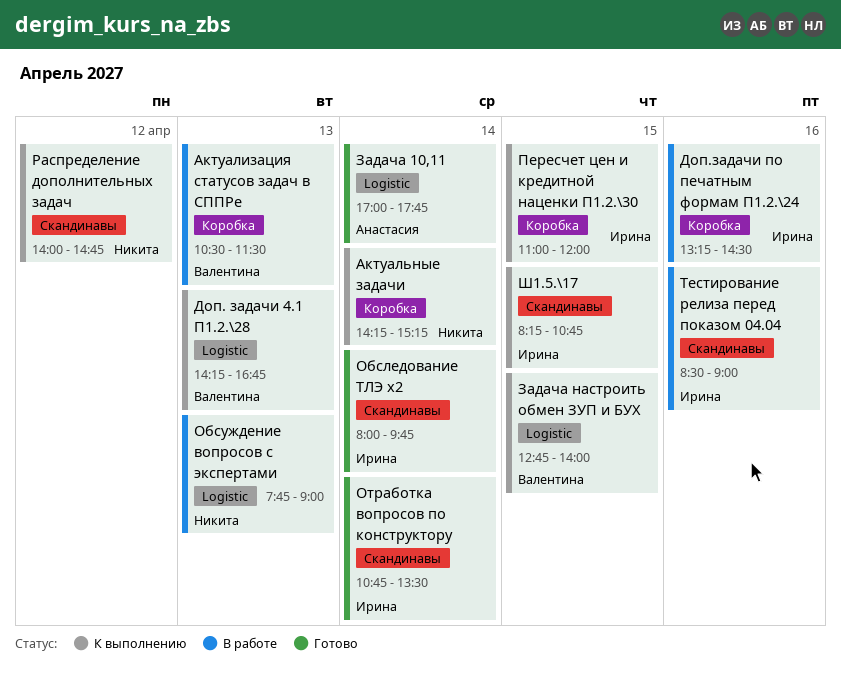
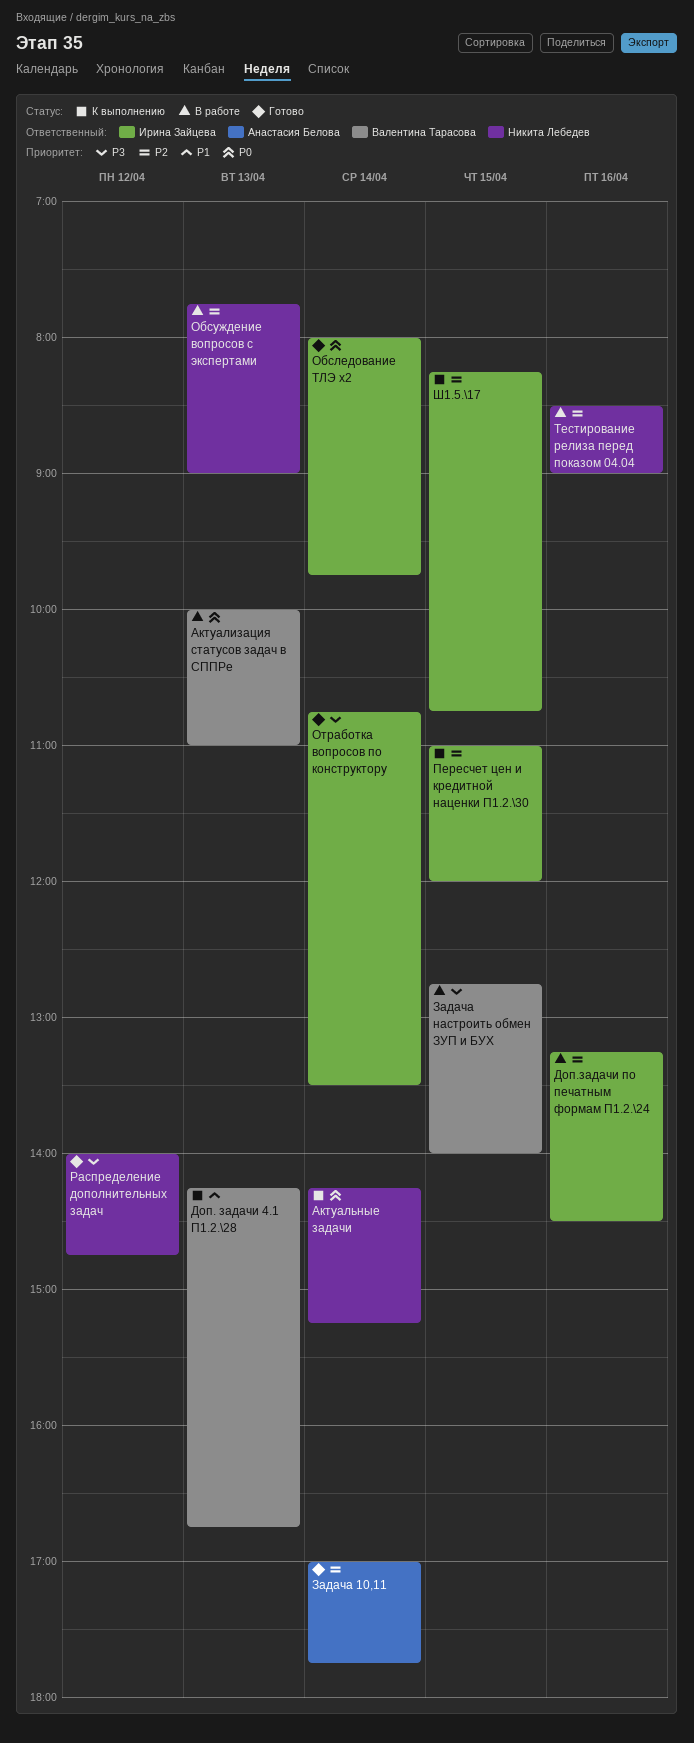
Актуализация статусов задач в СППРе, begins: 10:30 -> 10:00
Актуализация статусов задач в СППРе, ends: 11:30 -> 11:00
Задача настроить обмен ЗУП и БУХ, status: К выполнению -> В работе
Распределение дополнительных задач, status: К выполнению -> Готово
Тестирование релиза перед показом 04.04, owner: Ирина Зайцева -> Никита Лебедев

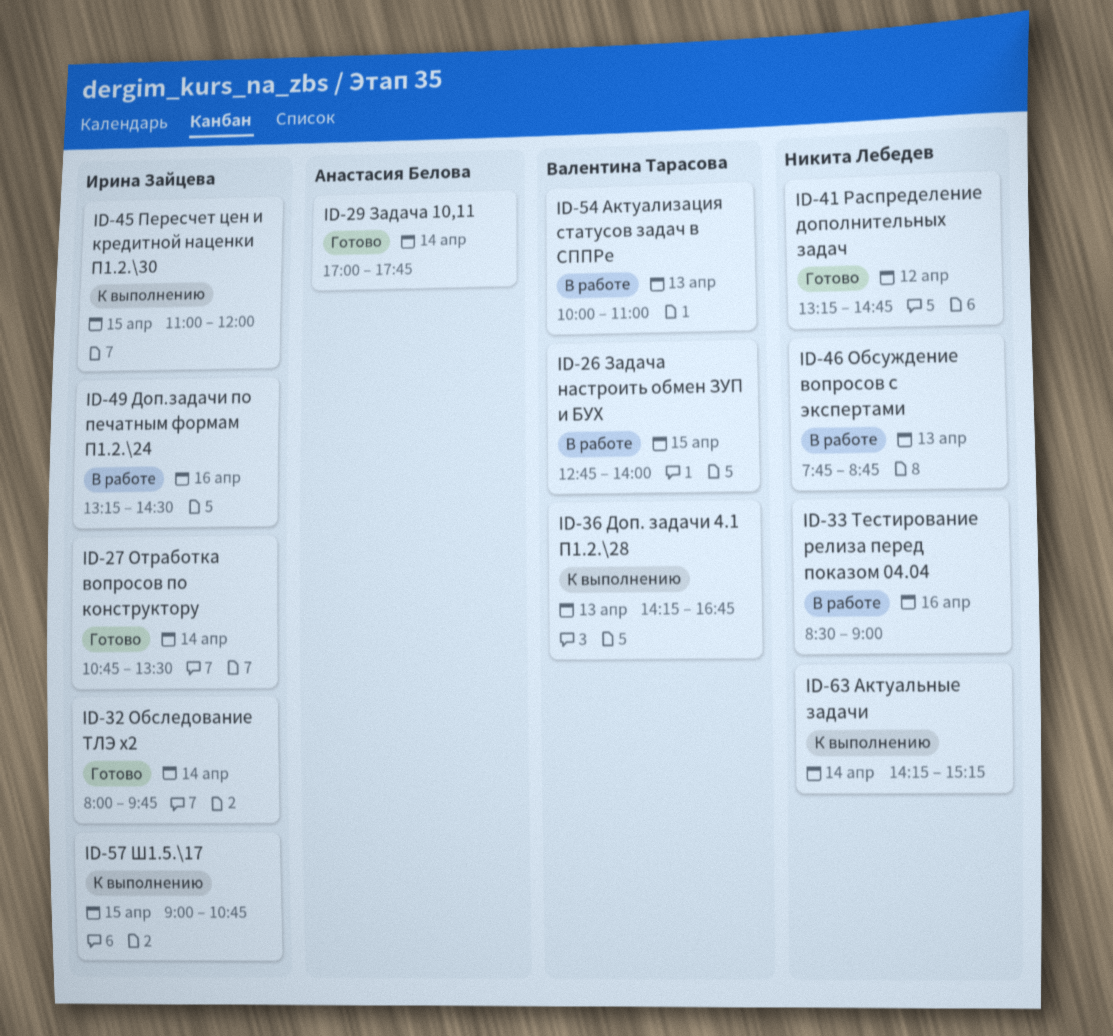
Обсуждение вопросов с экспертами, ends: 09:00 -> 08:45
Распределение дополнительных задач, begins: 14:00 -> 13:15
Ш1.5.\17, begins: 08:15 -> 09:00

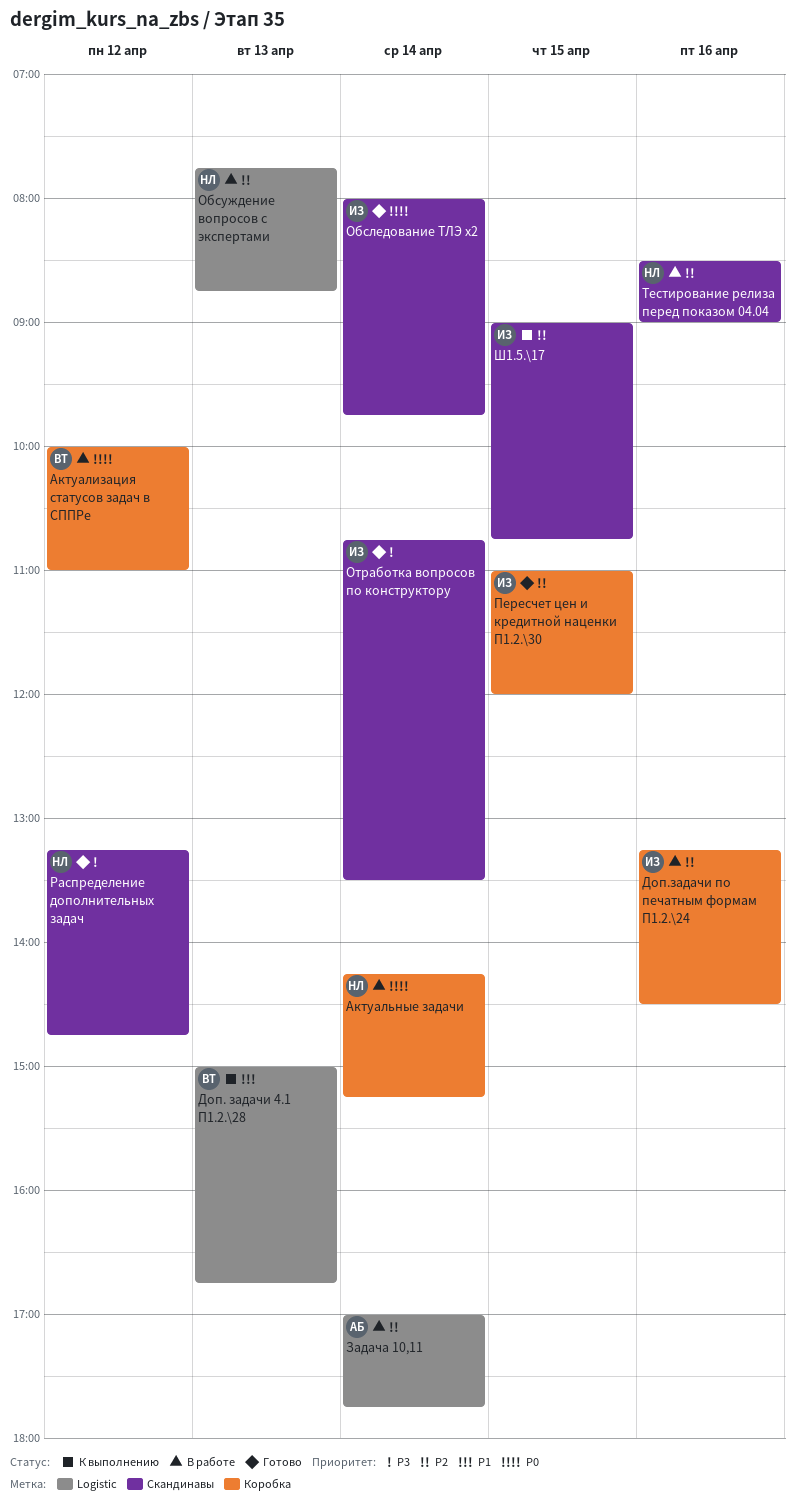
Актуализация статусов задач в СППРе, day: Apr 13 -> Apr 12
Актуальные задачи, status: К выполнению -> В работе
Доп. задачи 4.1 П1.2.\28, begins: 14:15 -> 15:00
Задача 10,11, status: Готово -> В работе
Задача настроить обмен ЗУП и БУХ: present -> none
Пересчет цен и кредитной наценки П1.2.\30, status: К выполнению -> Готово

